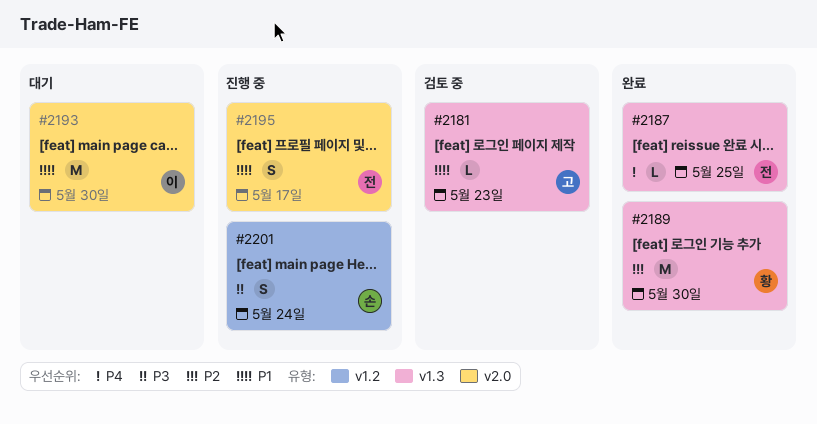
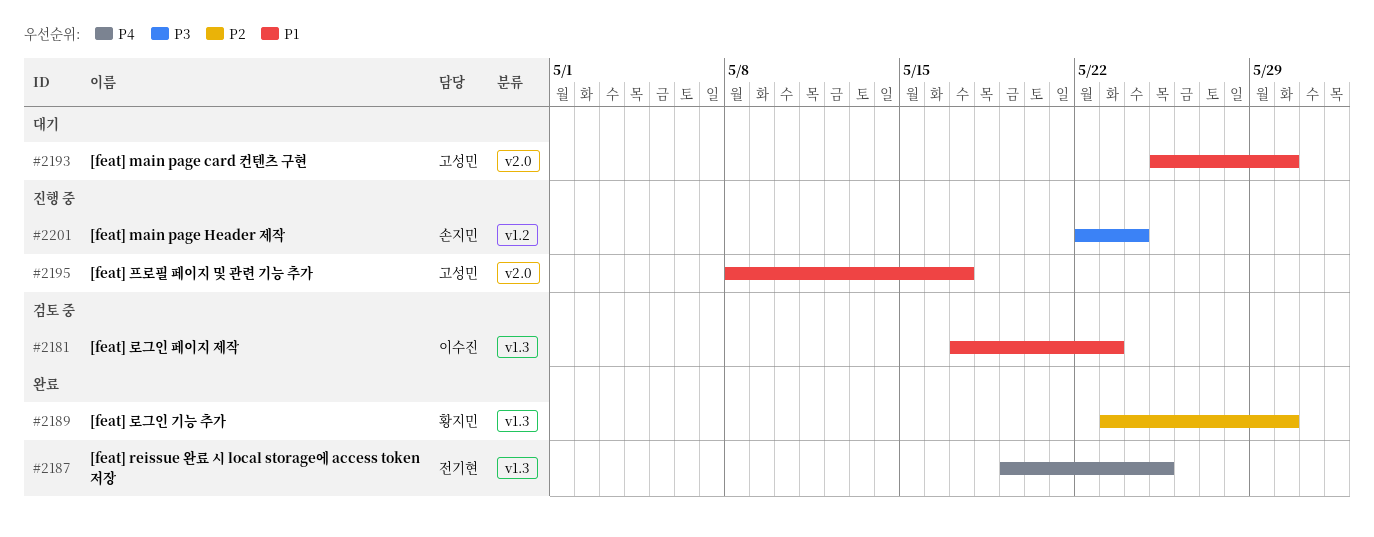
#2181, owner: 고성민 -> 이수진
#2193, owner: 이수진 -> 고성민
#2195, owner: 전기현 -> 고성민

